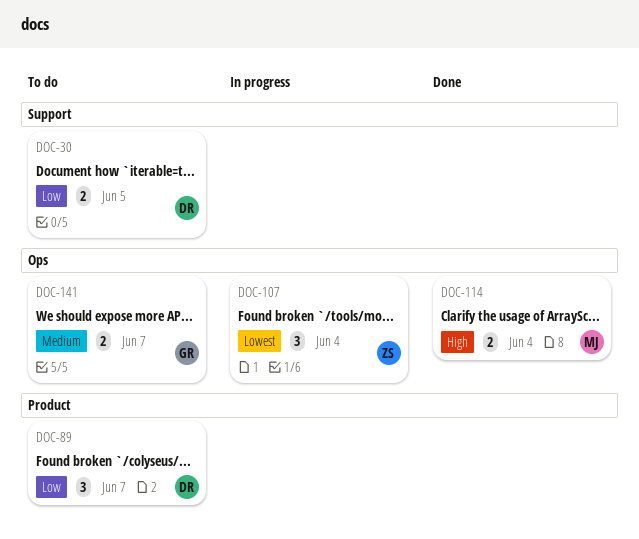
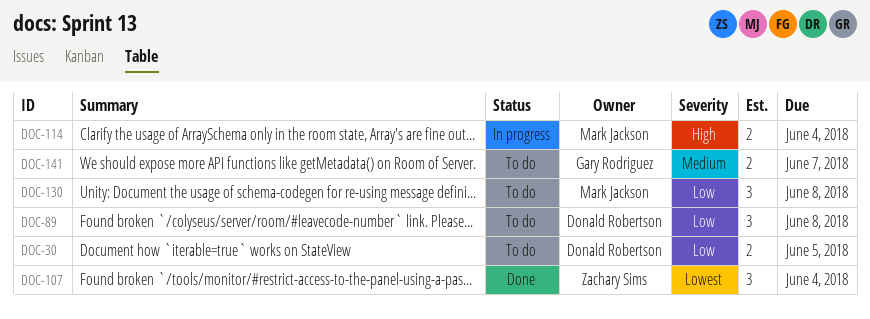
DOC-89, due: Jun 7 -> Jun 8
DOC-107, status: In progress -> Done
DOC-114, status: Done -> In progress
DOC-130: none -> present

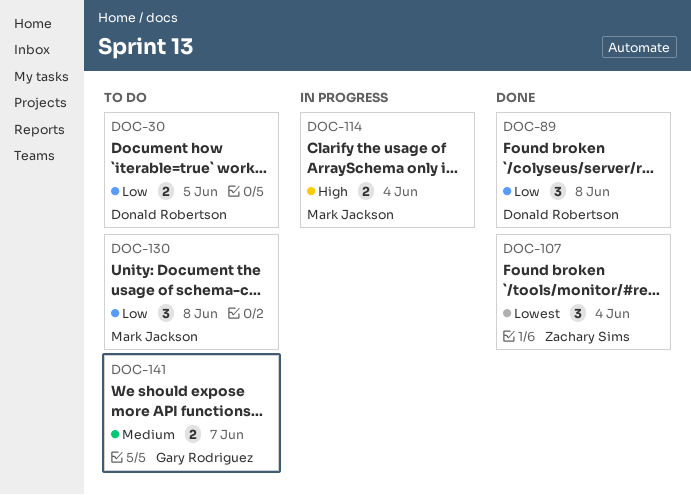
DOC-89, status: To do -> Done

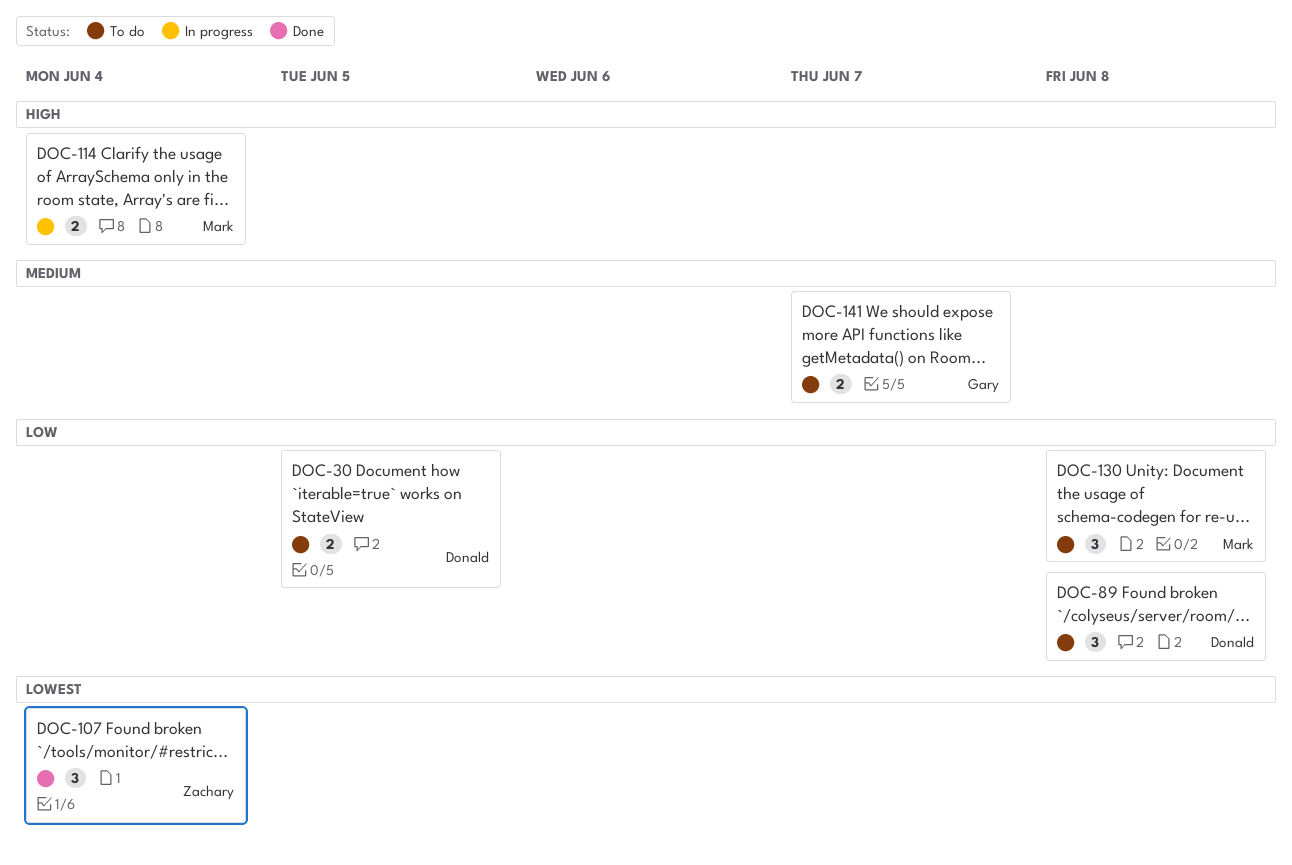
DOC-89, status: Done -> To do

